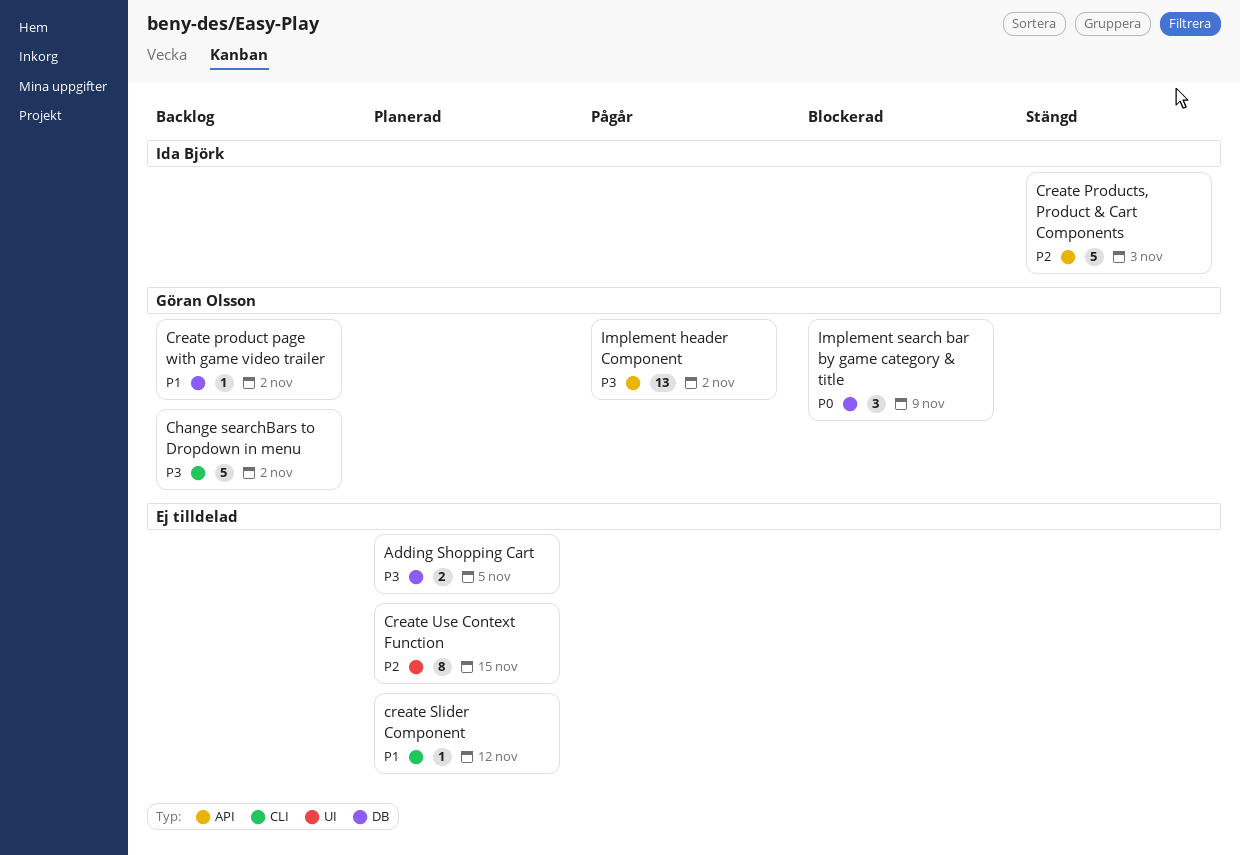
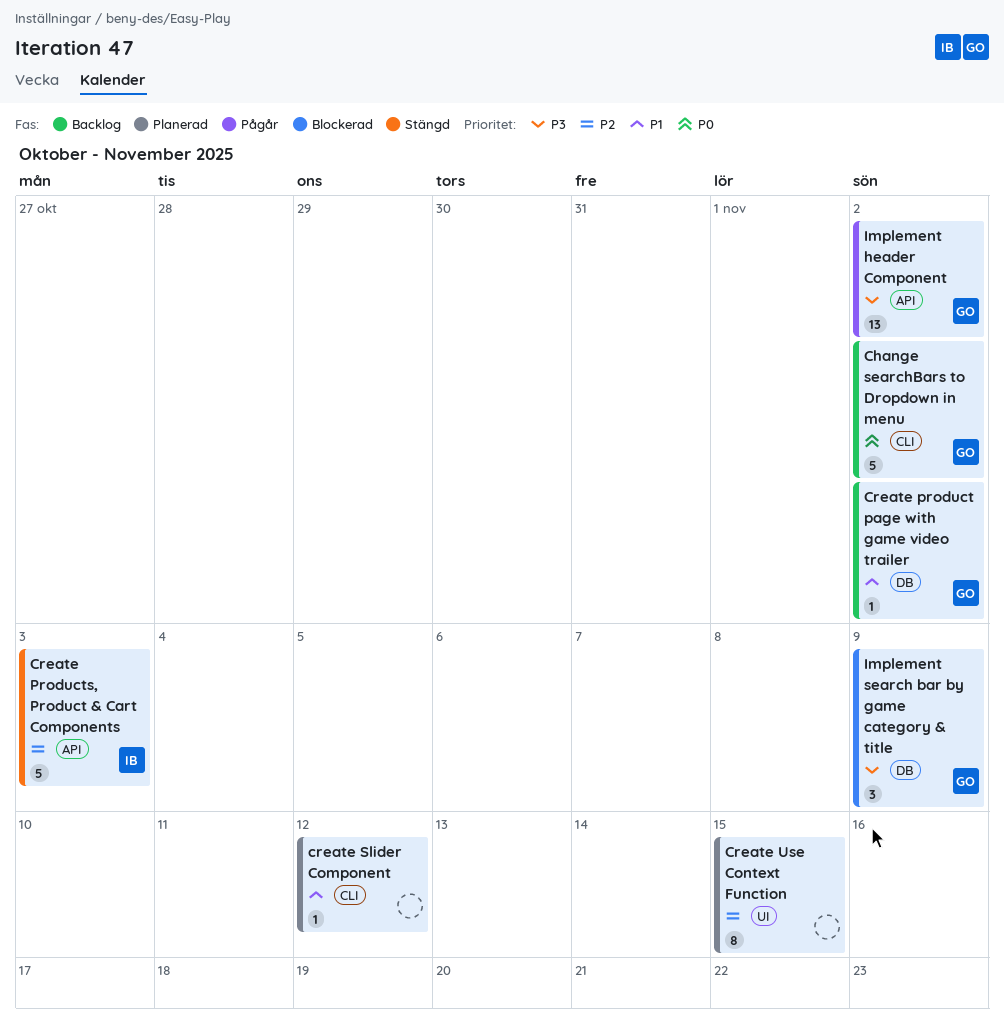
Adding Shopping Cart: present -> none
Change searchBars to Dropdown in menu, priority: P3 -> P0
Implement search bar by game category & title, priority: P0 -> P3

